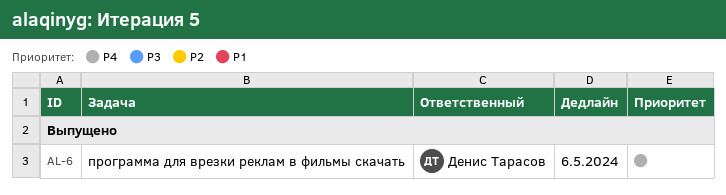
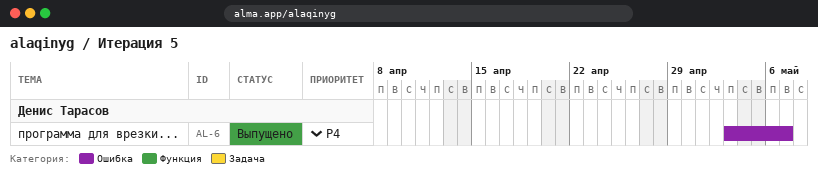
AL-6, due: May 6 -> May 7

